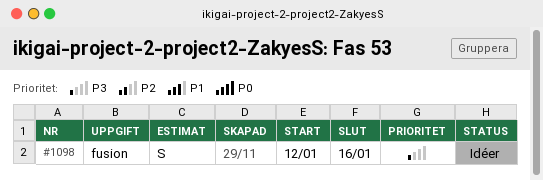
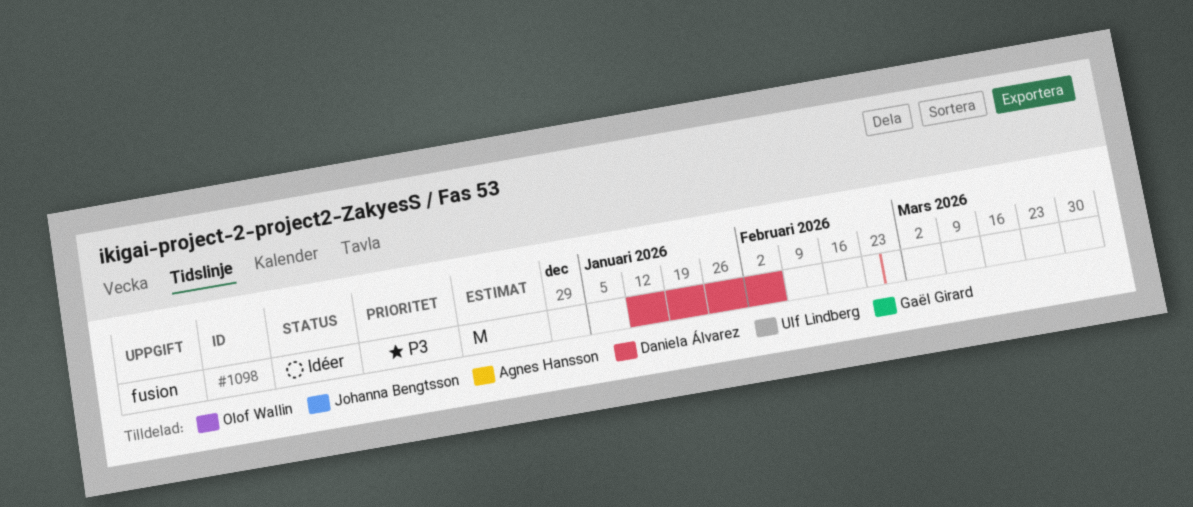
#1098, estimate: S -> M
#1098, due: Jan 16 -> Feb 6

